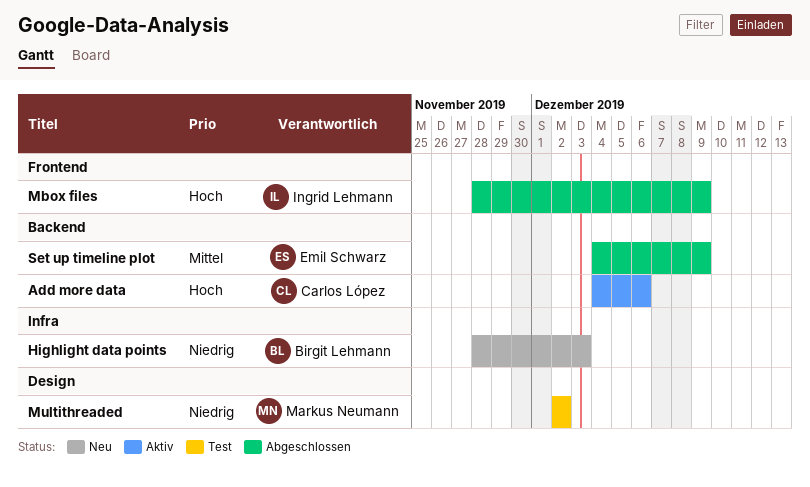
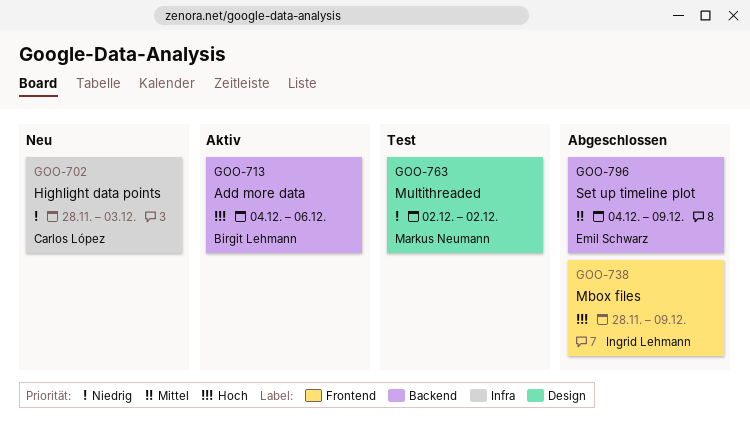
Add more data, owner: Carlos López -> Birgit Lehmann
Highlight data points, owner: Birgit Lehmann -> Carlos López

